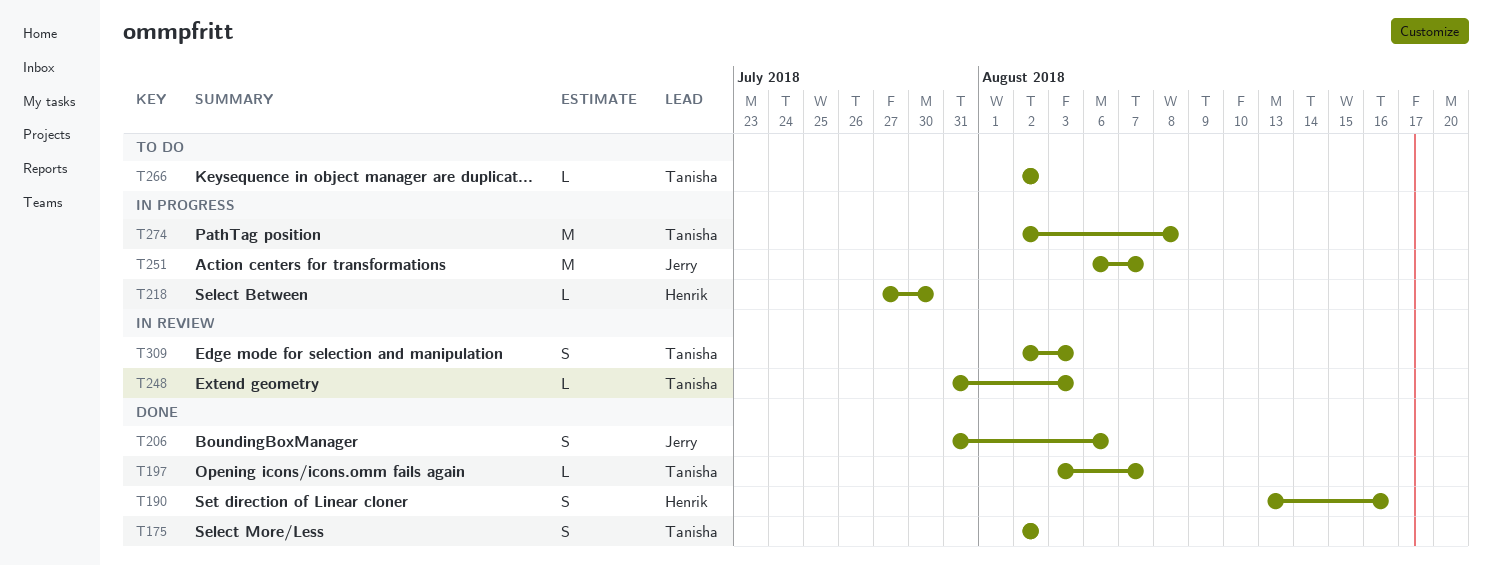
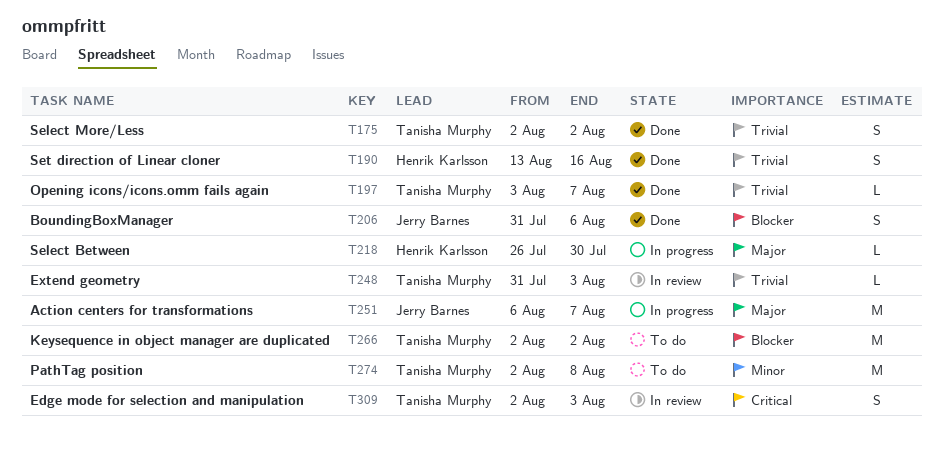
T218, start: Jul 27 -> Jul 26
T266, estimate: L -> M
T274, status: In progress -> To do

